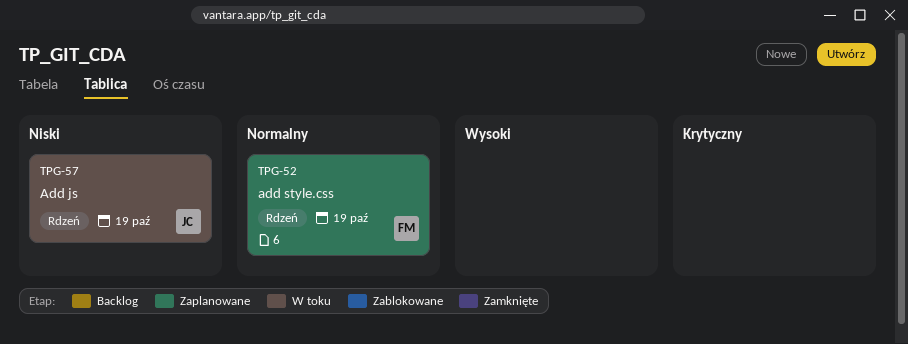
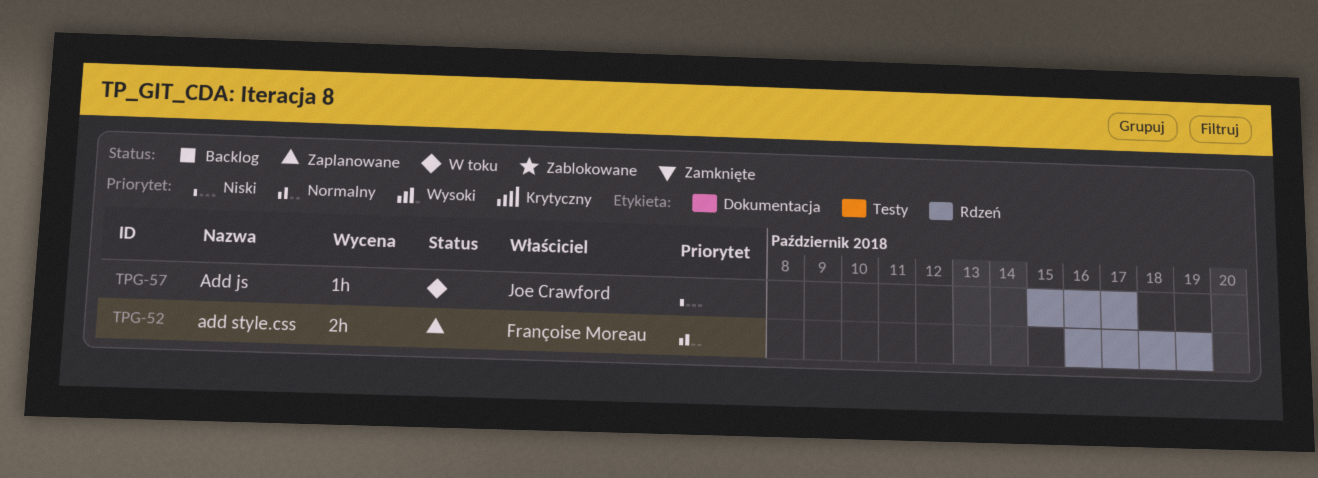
TPG-57, due: Oct 19 -> Oct 17

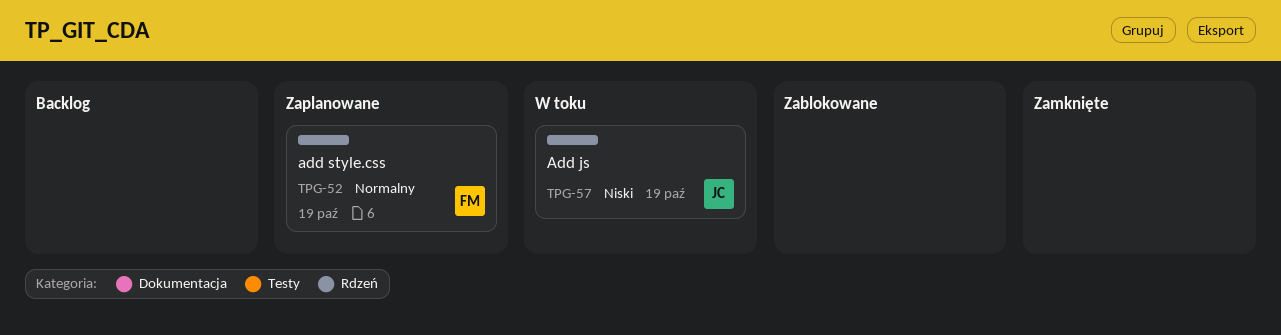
TPG-57, due: Oct 17 -> Oct 19

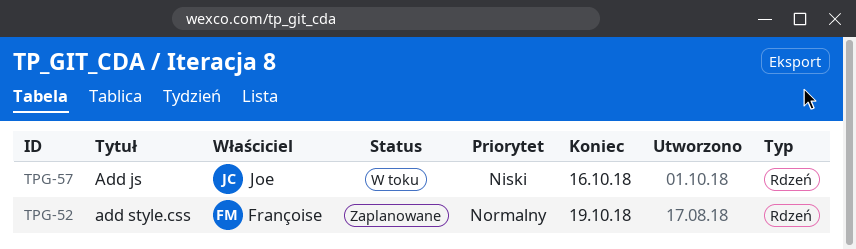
TPG-57, due: Oct 19 -> Oct 16

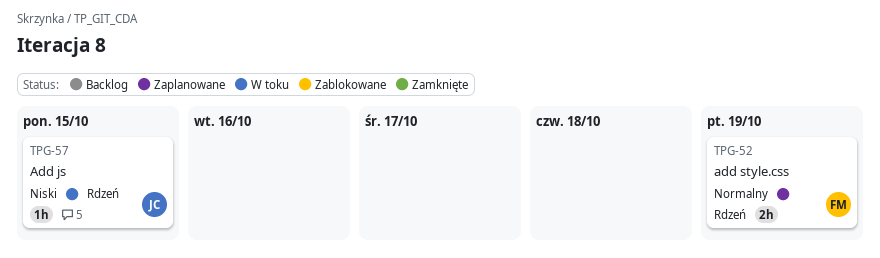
TPG-57, due: Oct 16 -> Oct 15

